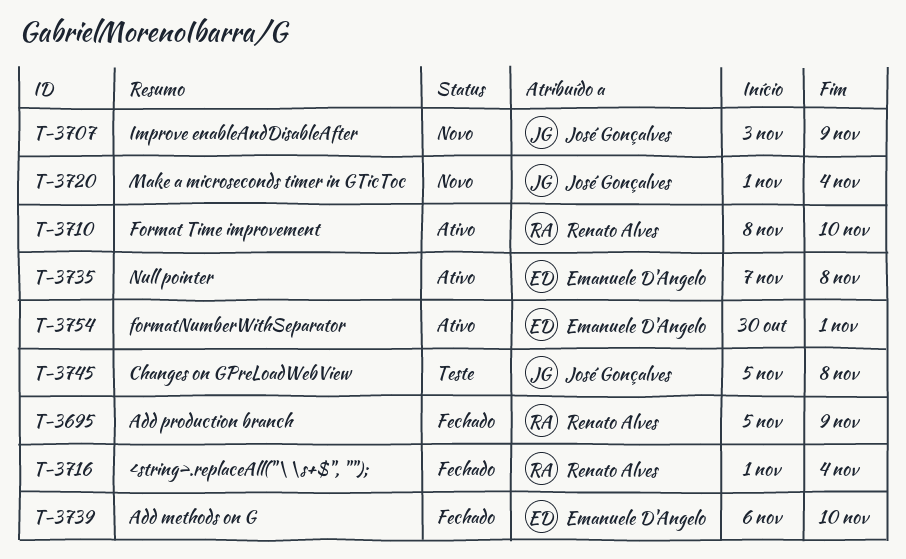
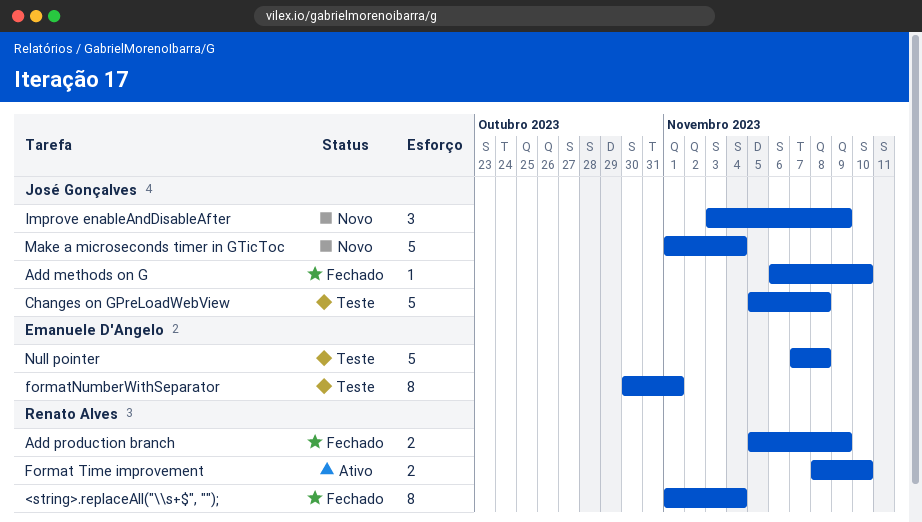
Add methods on G, owner: Emanuele D'Angelo -> José Gonçalves
formatNumberWithSeparator, status: Ativo -> Teste
Null pointer, status: Ativo -> Teste

